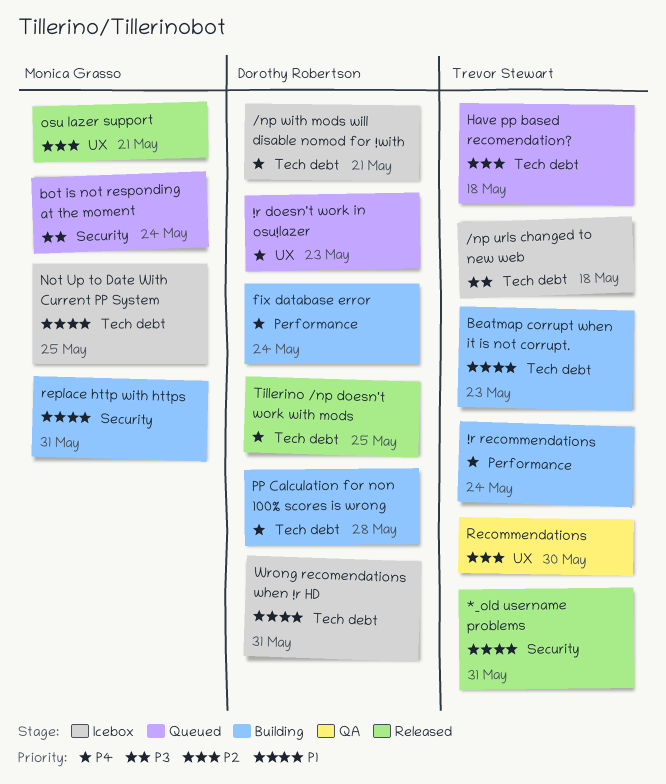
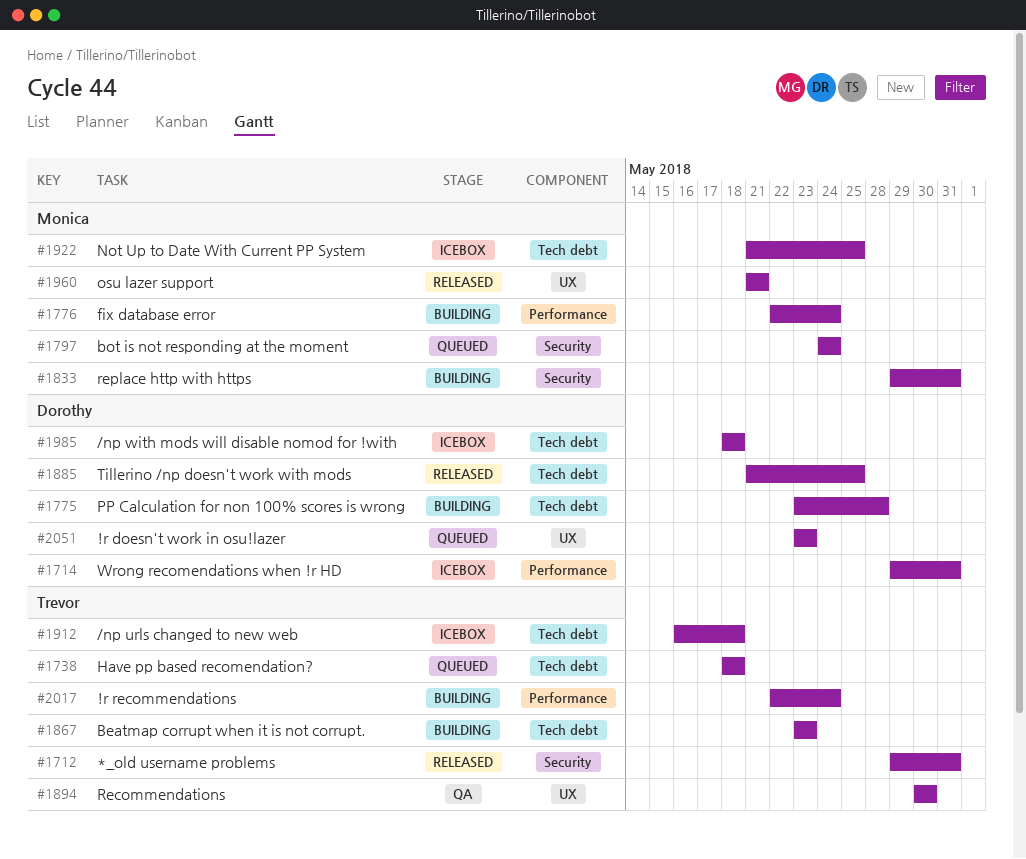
/np with mods will disable nomod for !with, due: May 21 -> May 18
fix database error, owner: Dorothy Robertson -> Monica Grasso
Wrong recomendations when !r HD, label: Tech debt -> Performance

